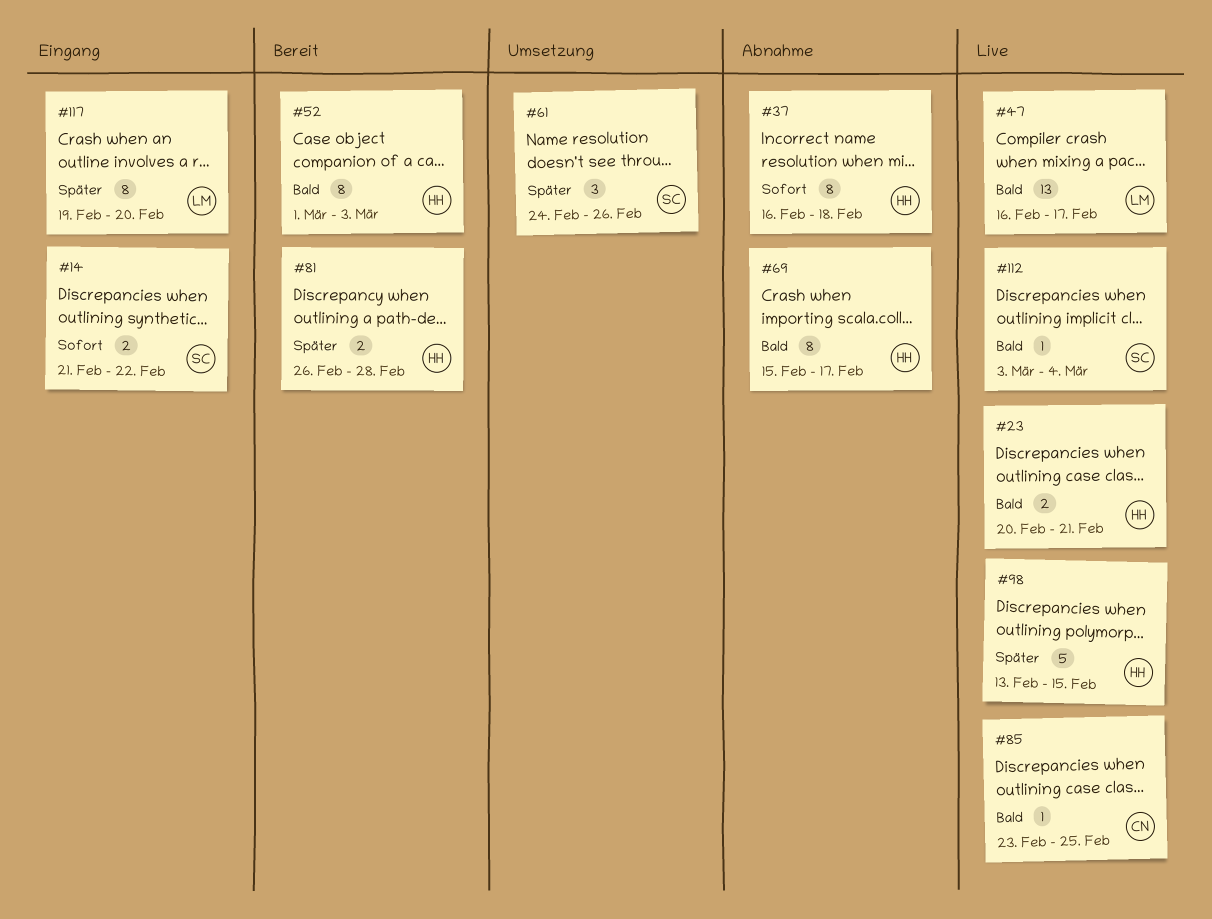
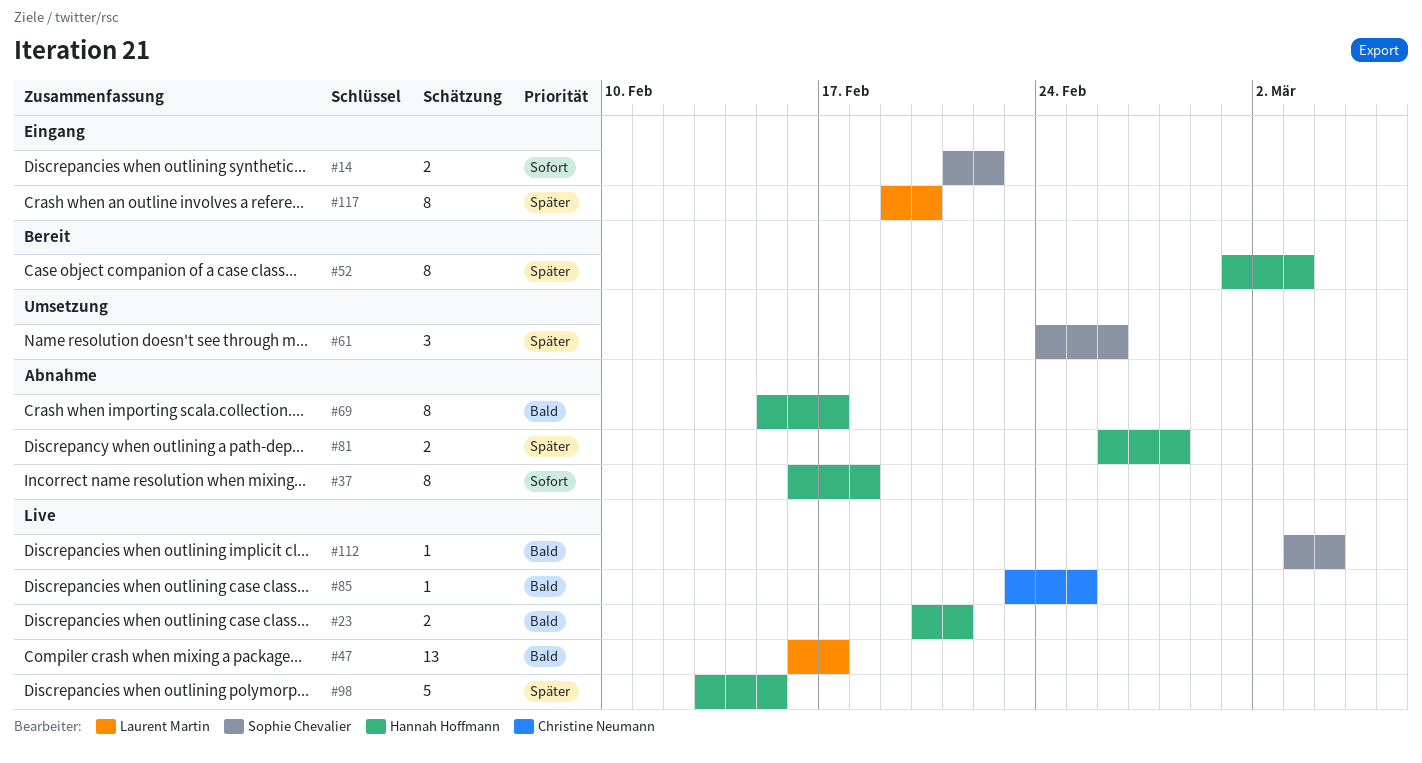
#52, priority: Bald -> Später
#81, status: Bereit -> Abnahme

